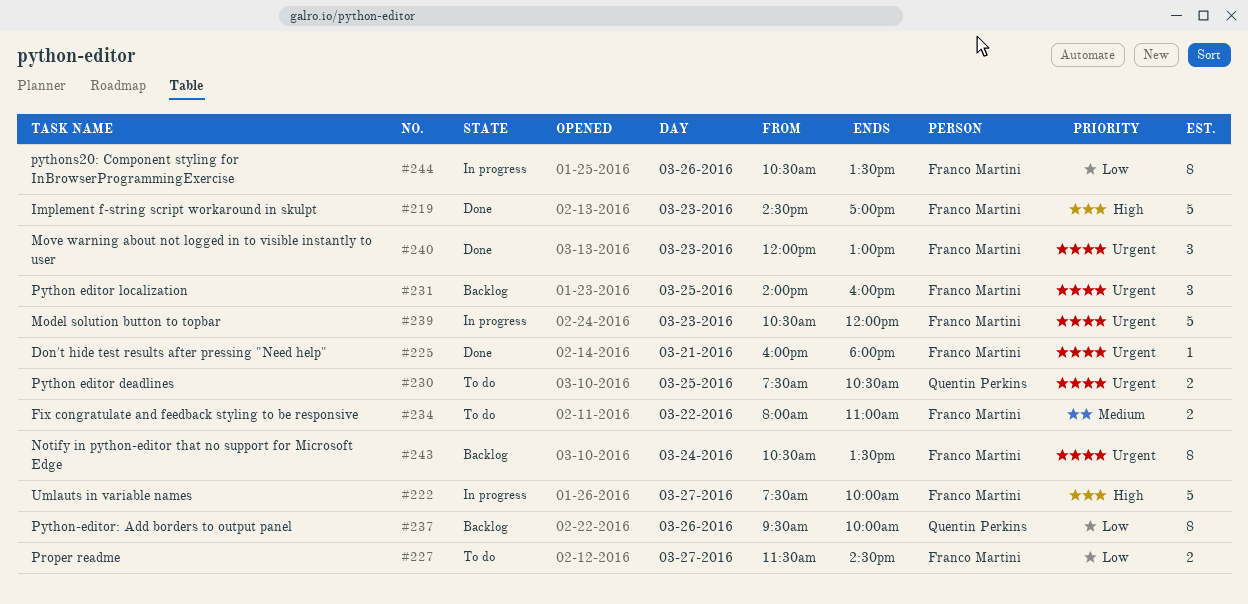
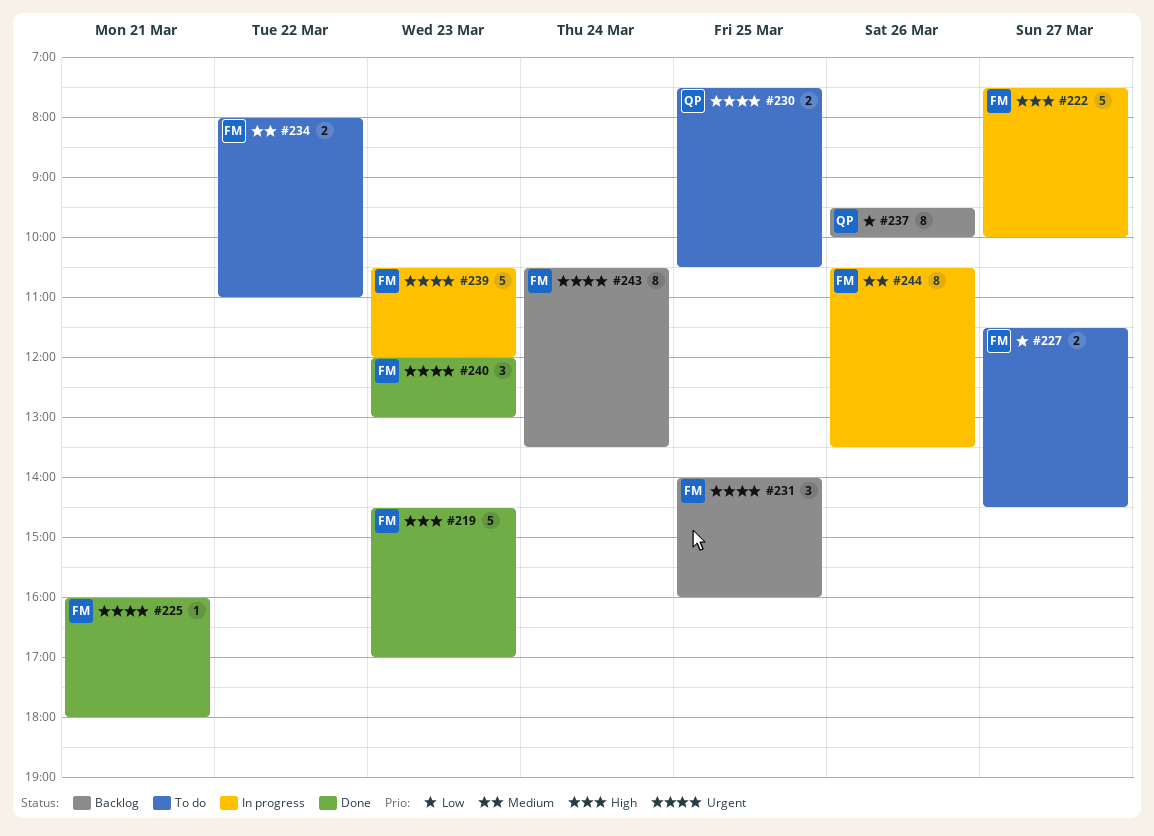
#244, priority: Low -> Medium

